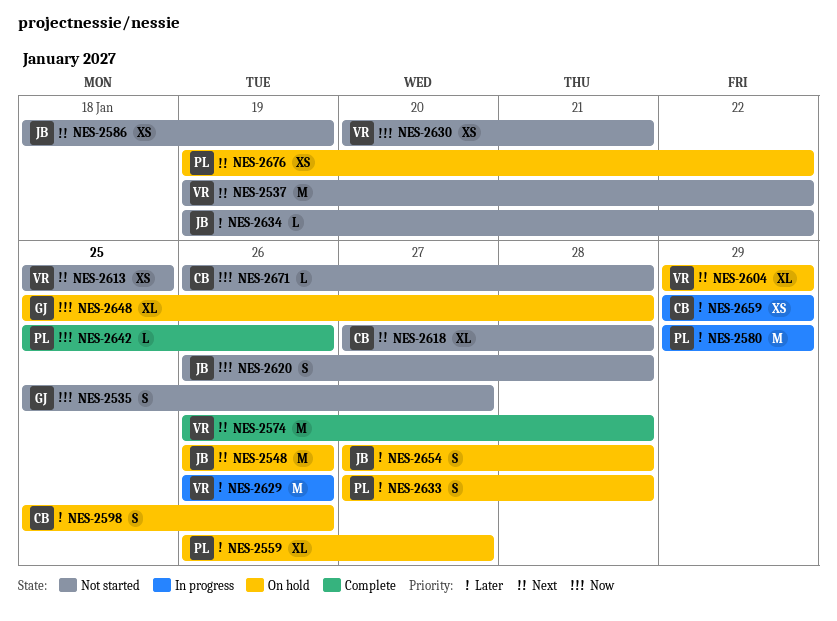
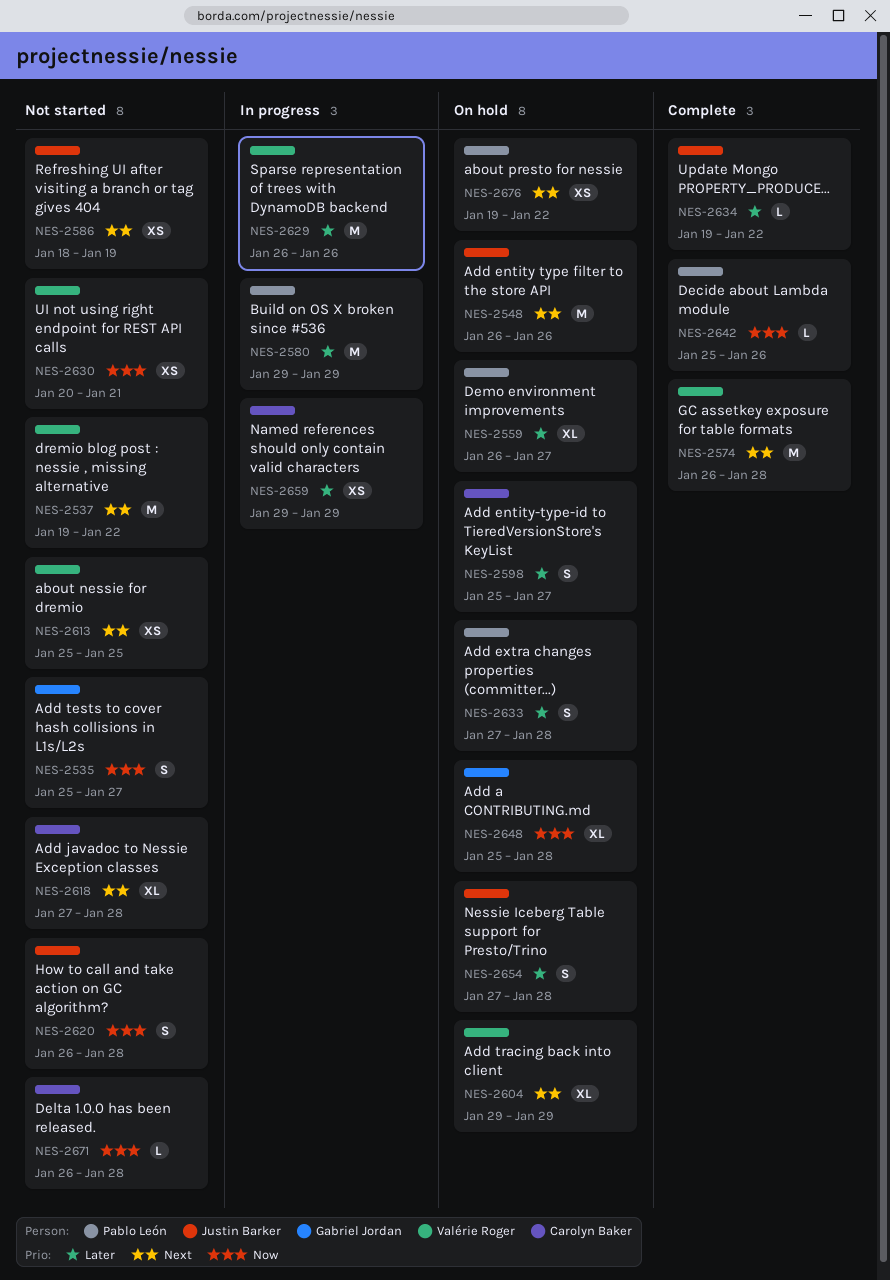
NES-2598, due: Jan 26 -> Jan 27
NES-2634, status: Not started -> Complete

